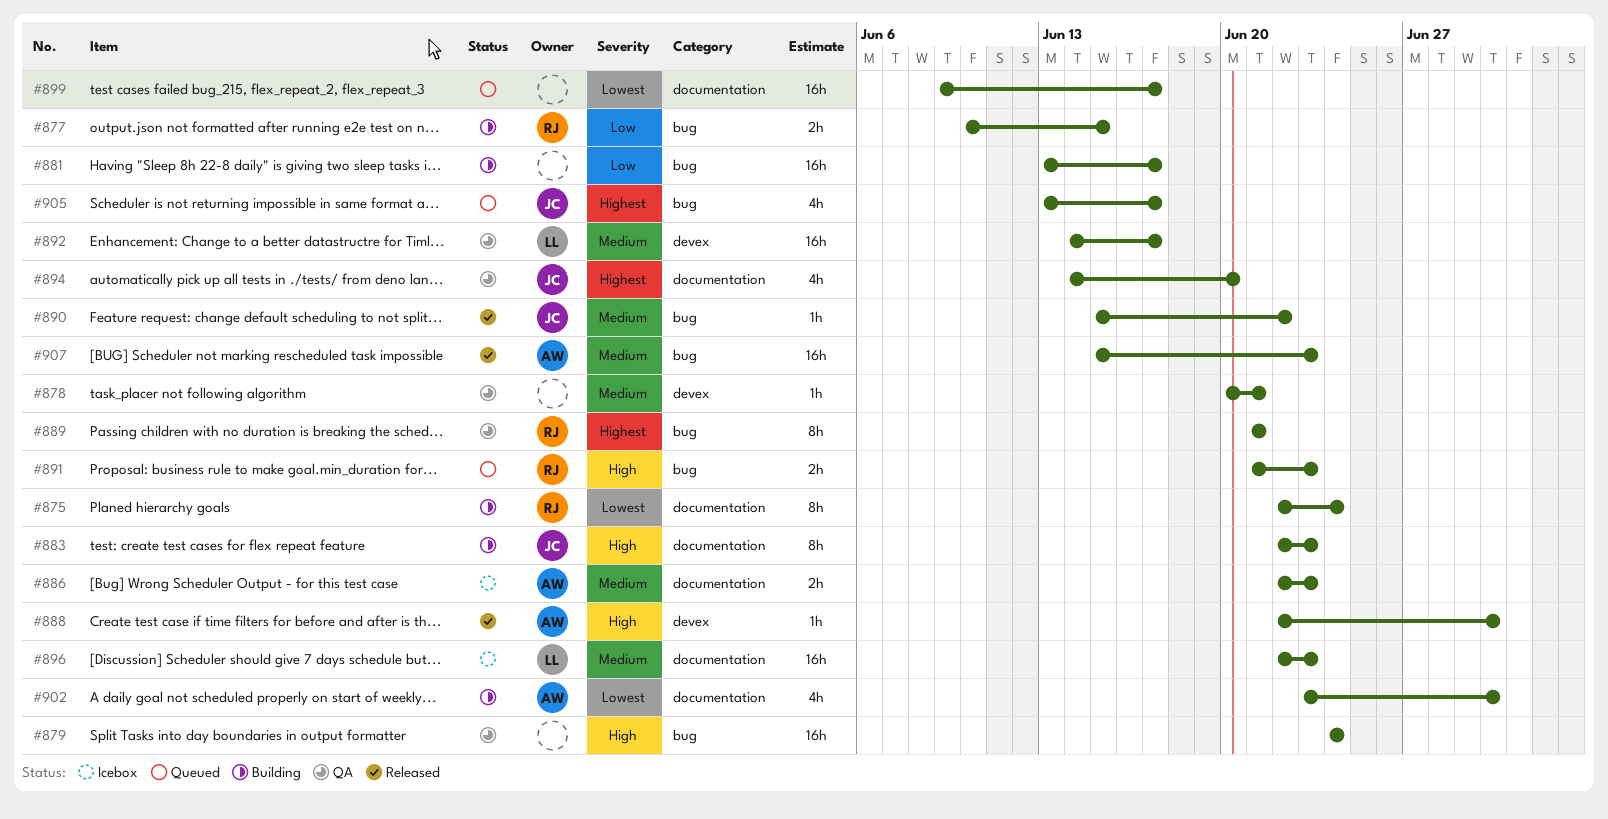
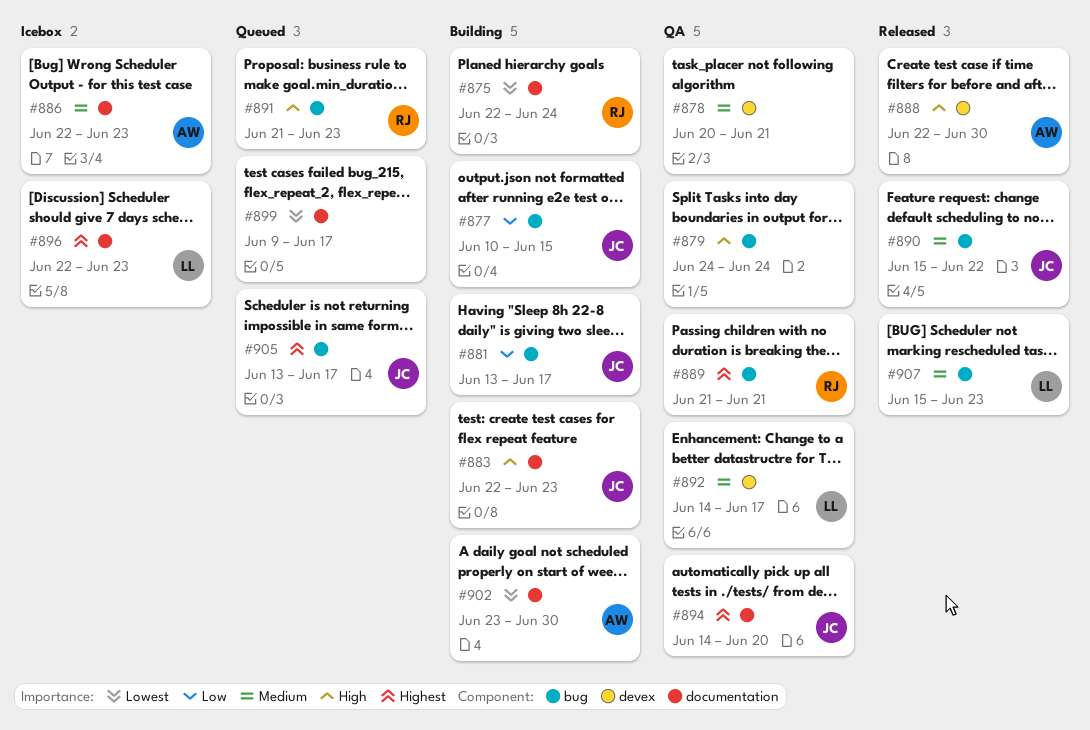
#877, owner: RJ -> JC
#881, owner: none -> JC
#896, priority: Medium -> Highest
#907, owner: AW -> LL

